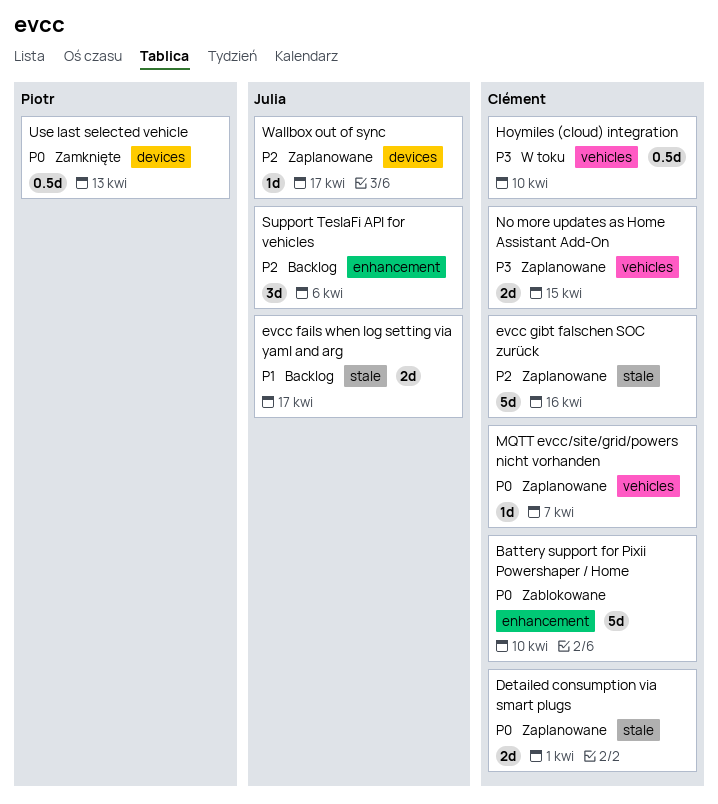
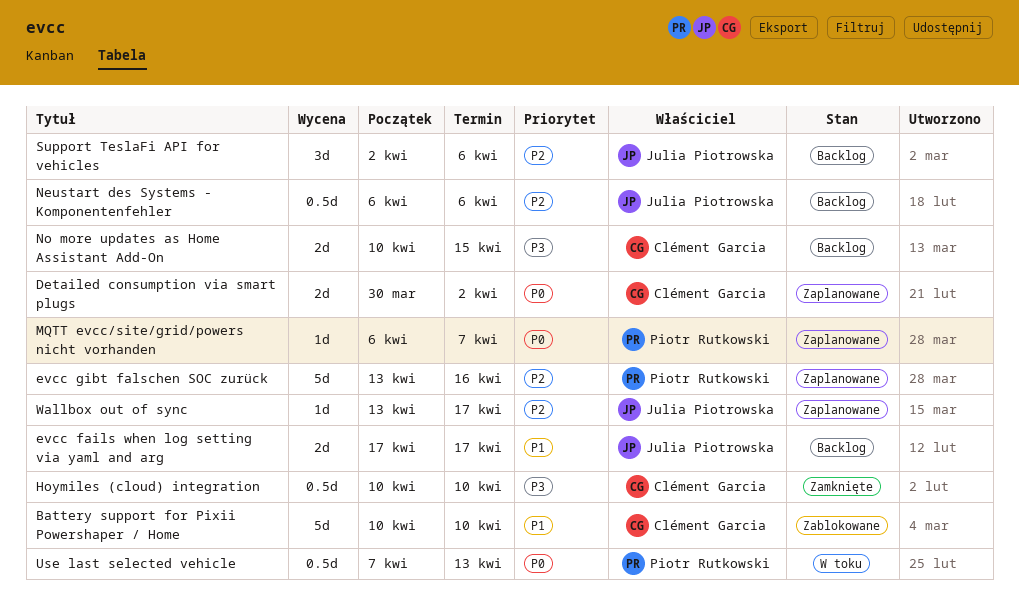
Battery support for Pixii Powershaper / Home, priority: P0 -> P1
Detailed consumption via smart plugs, due: Apr 1 -> Apr 2
evcc gibt falschen SOC zurück, owner: Clément Garcia -> Piotr Rutkowski
Hoymiles (cloud) integration, status: W toku -> Zamknięte
MQTT evcc/site/grid/powers nicht vorhanden, owner: Clément Garcia -> Piotr Rutkowski
Neustart des Systems - Komponentenfehler: none -> present
No more updates as Home Assistant Add-On, status: Zaplanowane -> Backlog
Use last selected vehicle, status: Zamknięte -> W toku

